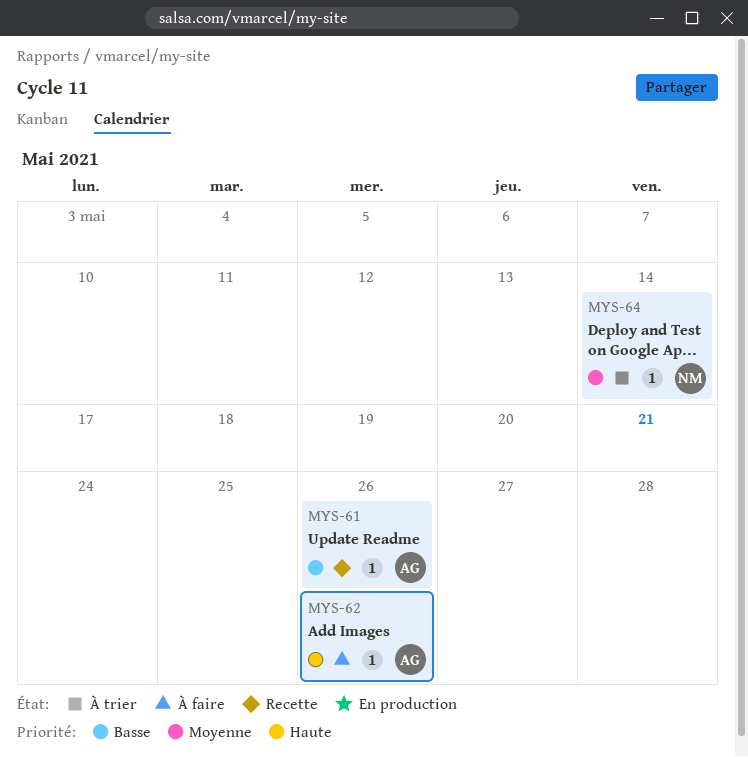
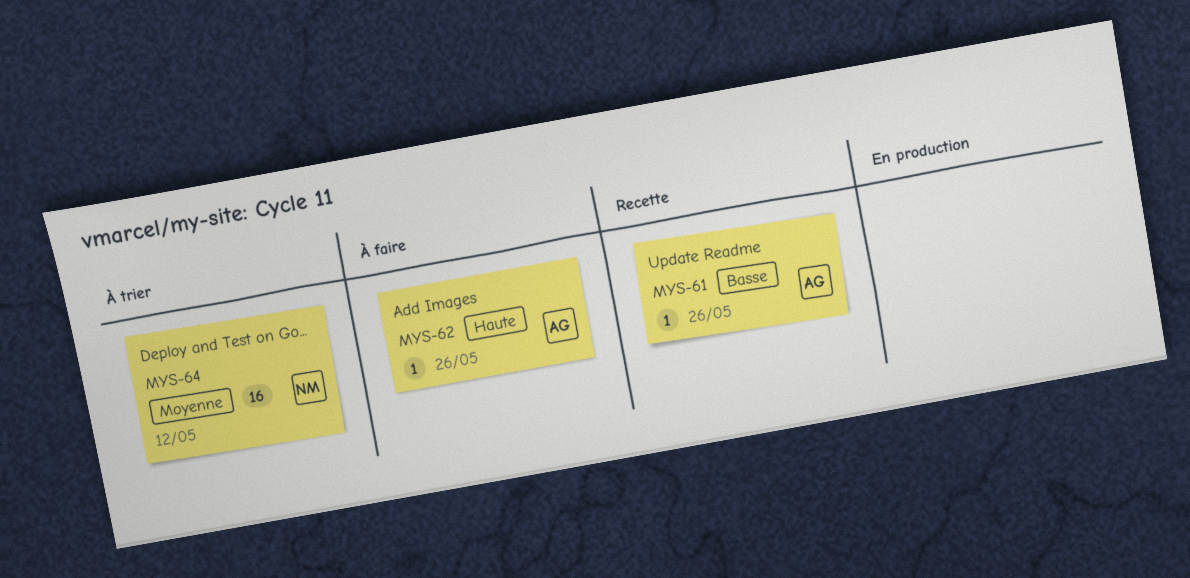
MYS-64, estimate: 1 -> 16
MYS-64, due: May 14 -> May 12

